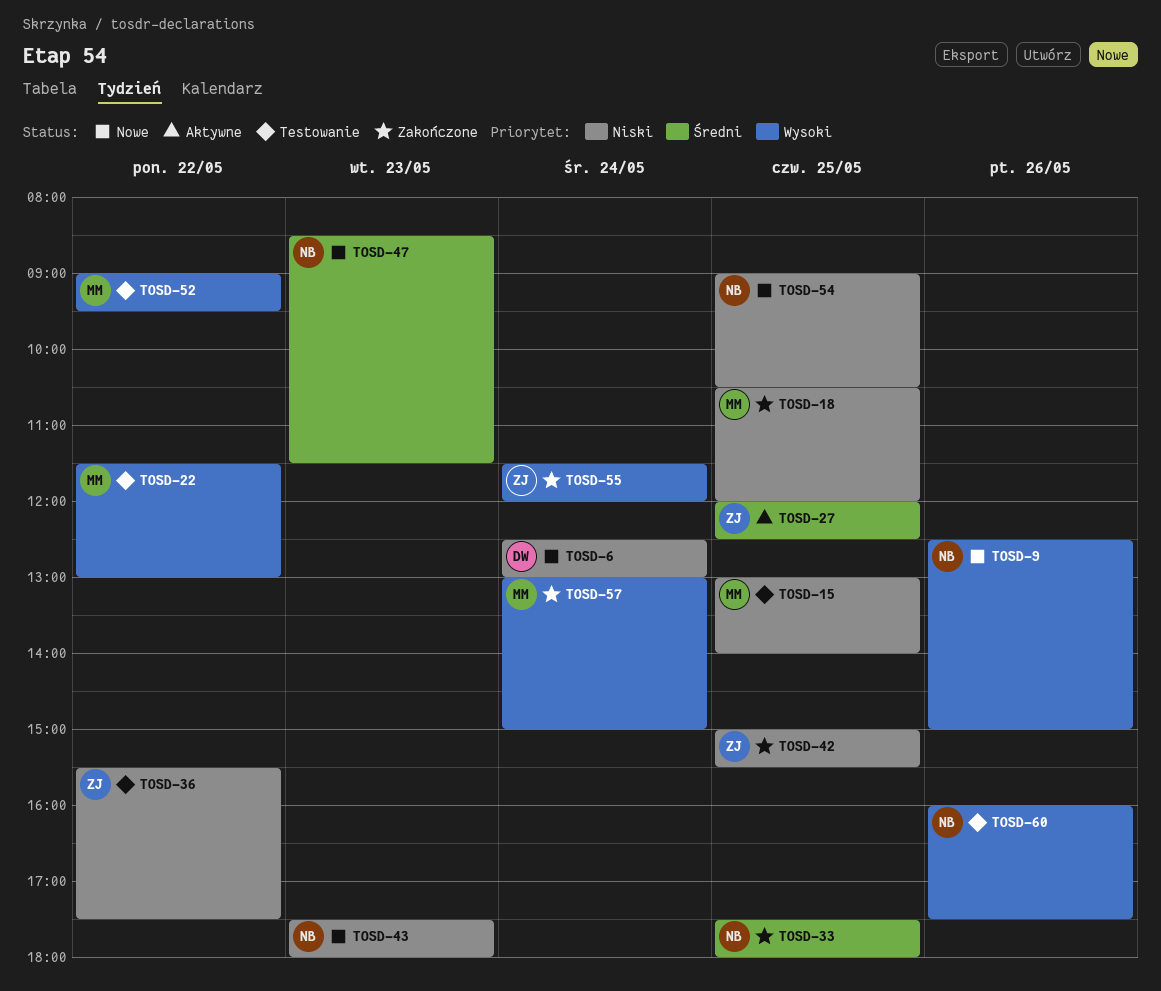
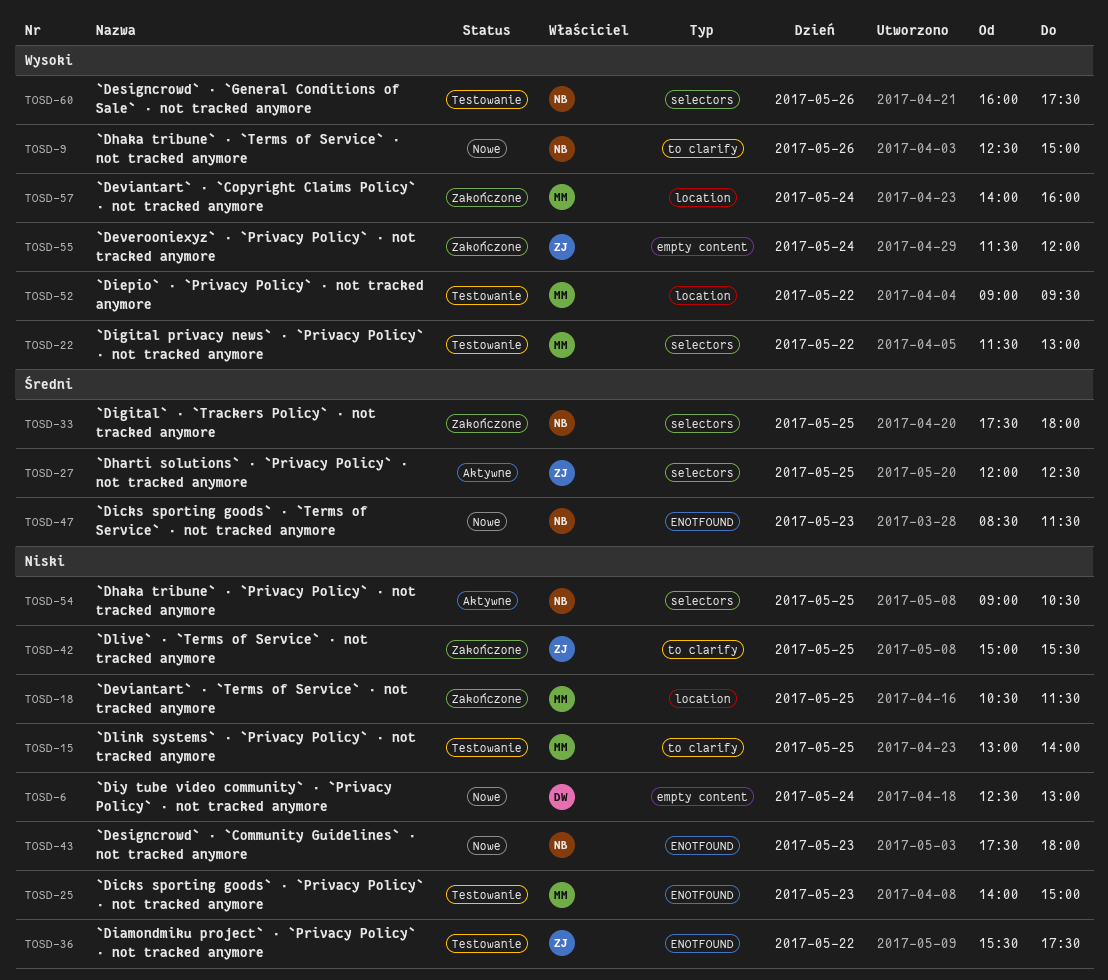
TOSD-18, ends: 12:00 -> 11:30
TOSD-25: none -> present
TOSD-54, status: Nowe -> Aktywne
TOSD-57, begins: 13:00 -> 14:00
TOSD-57, ends: 15:00 -> 16:00

